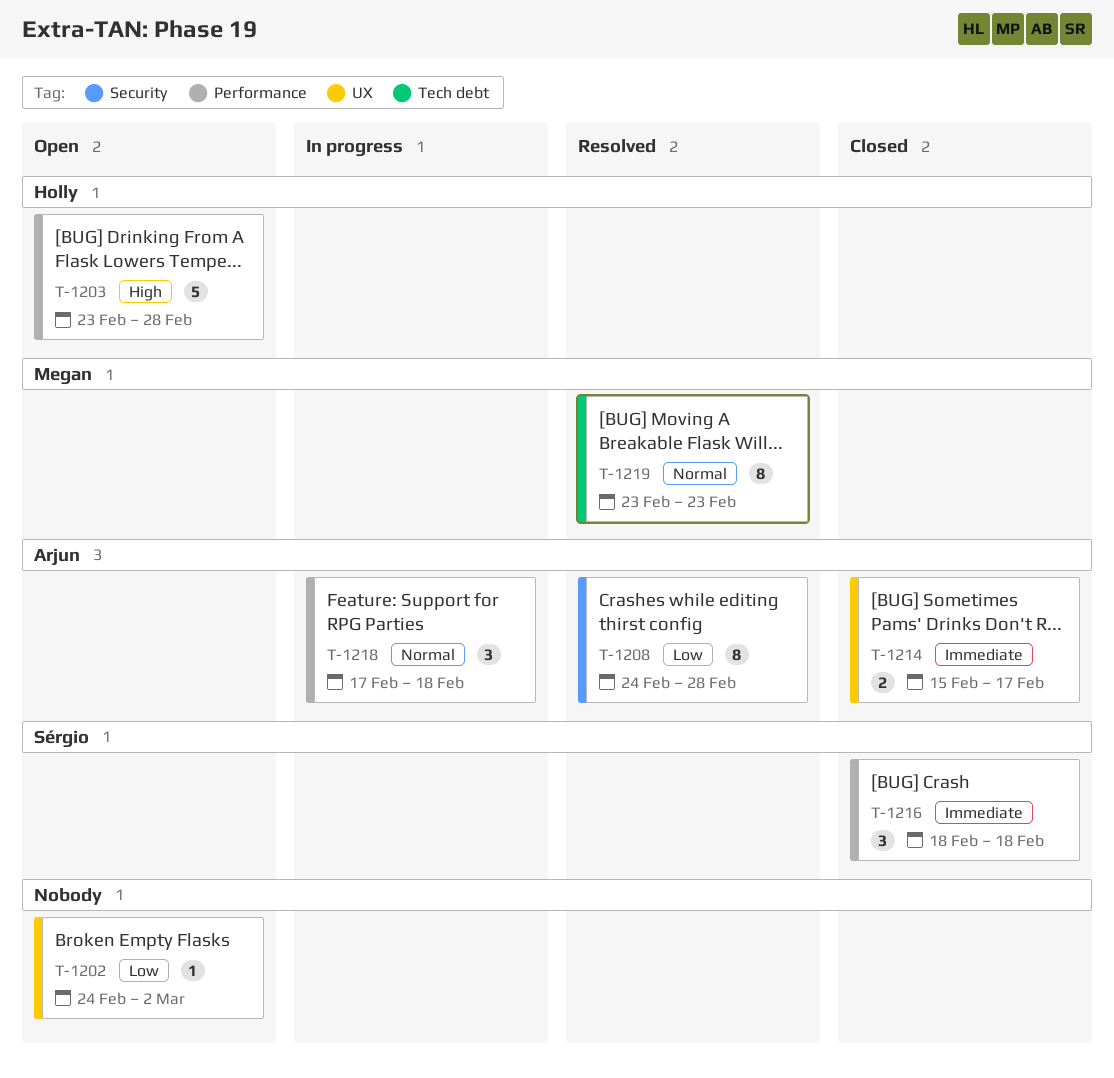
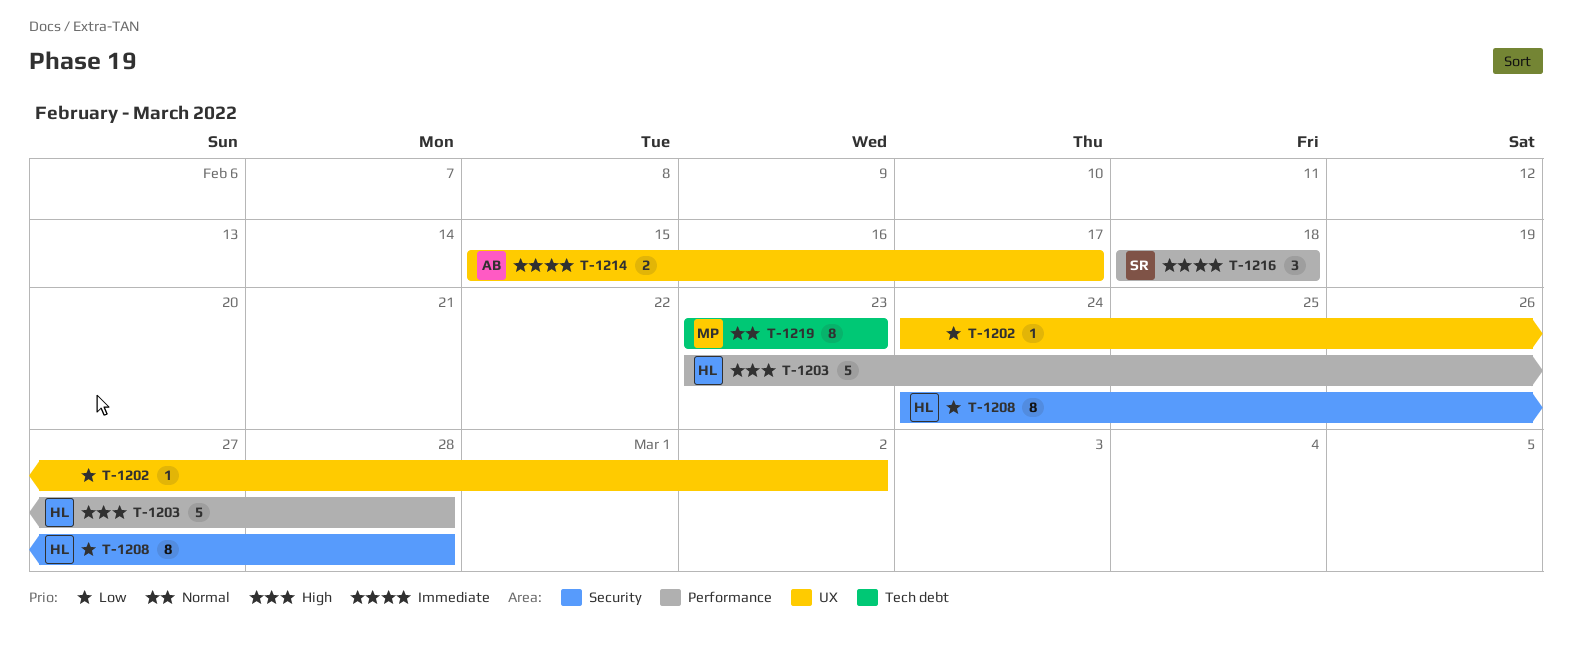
T-1208, owner: Arjun -> Holly
T-1218: present -> none

